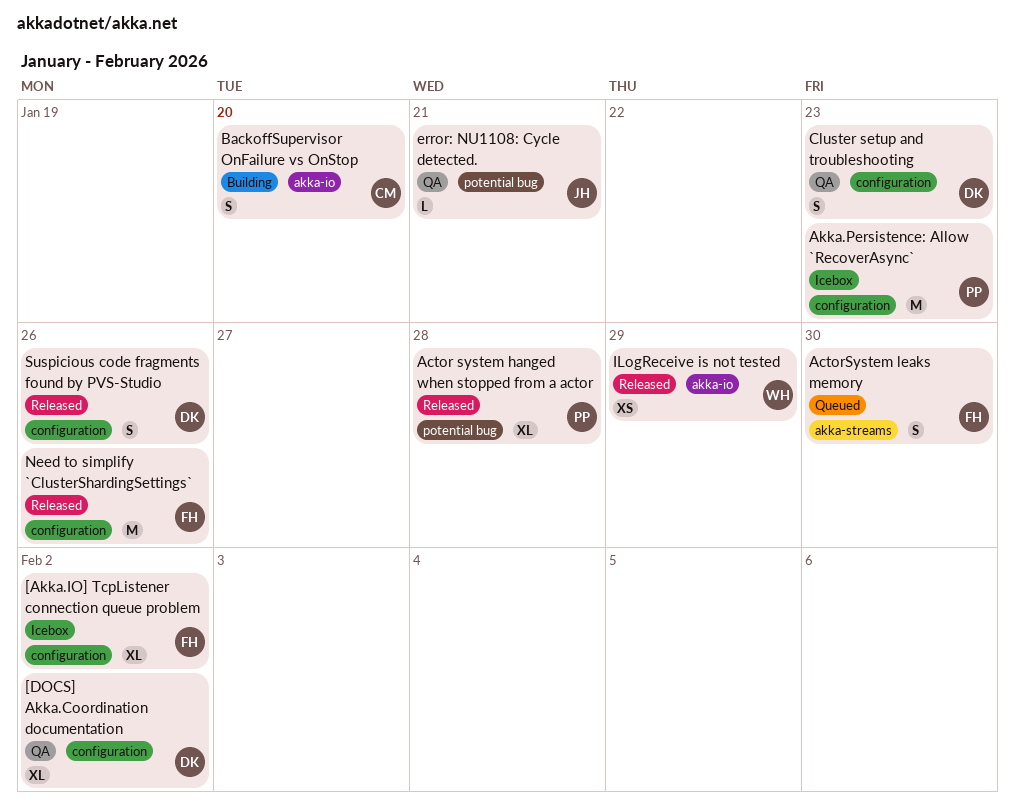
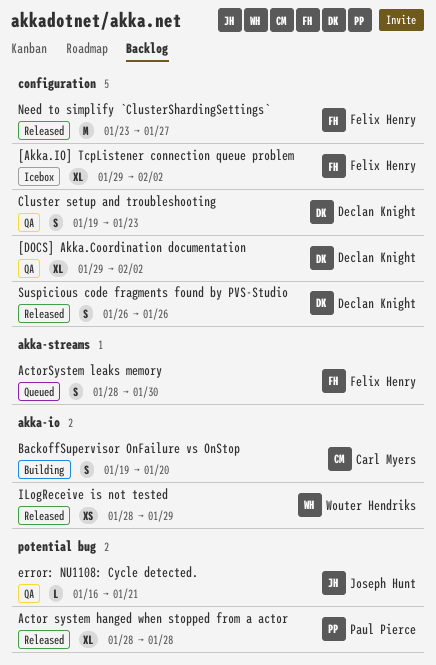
Akka.Persistence: Allow `RecoverAsync`: present -> none
Need to simplify `ClusterShardingSettings`, due: Jan 26 -> Jan 27

